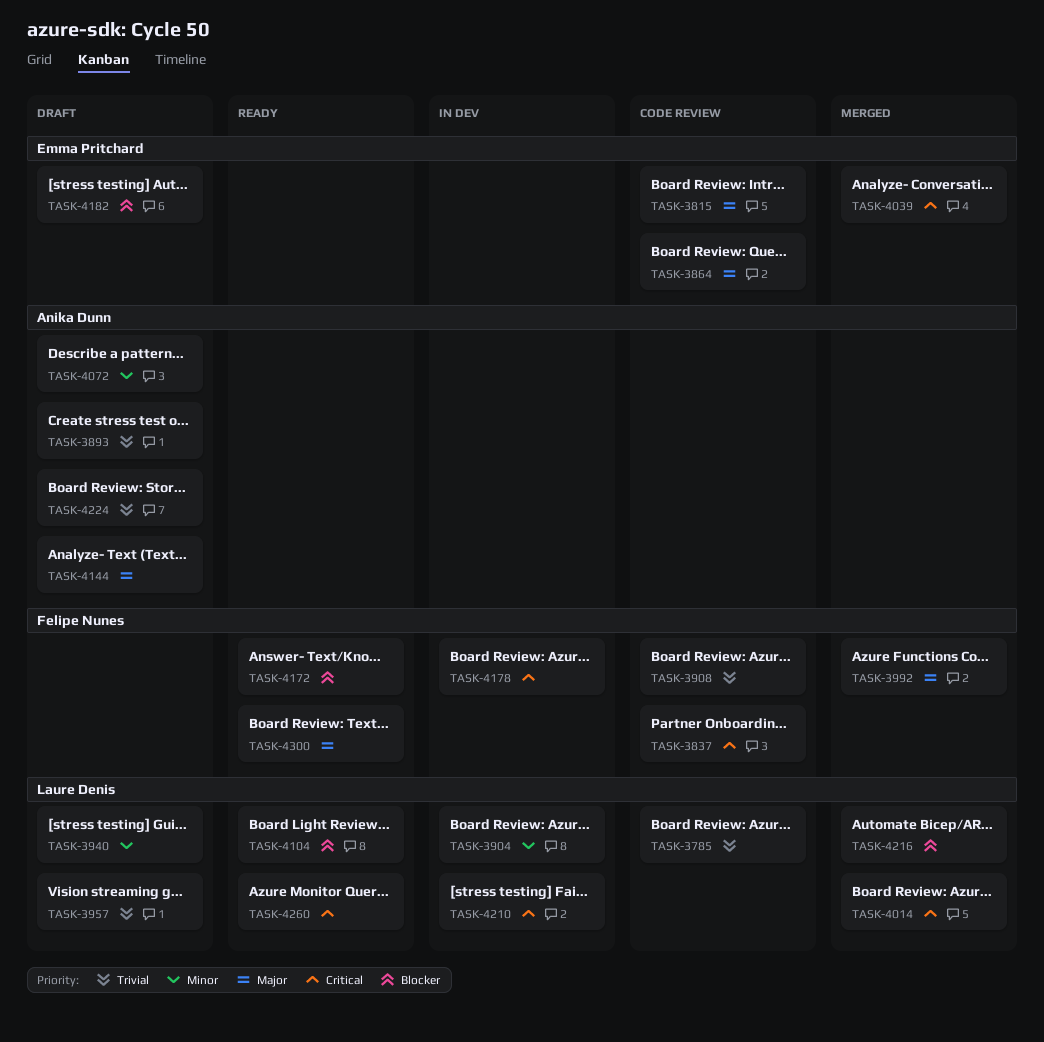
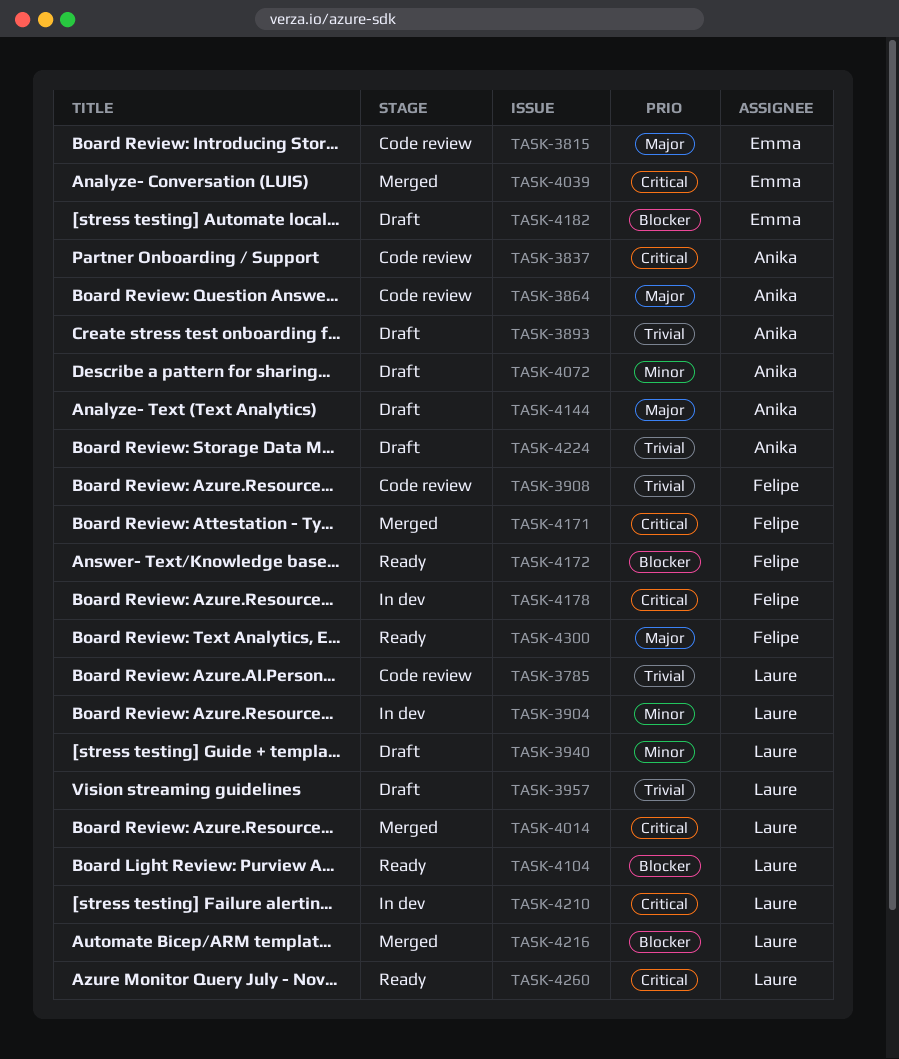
TASK-3837, owner: Felipe Nunes -> Anika Dunn
TASK-3864, owner: Emma Pritchard -> Anika Dunn
TASK-3992: present -> none
TASK-4171: none -> present

